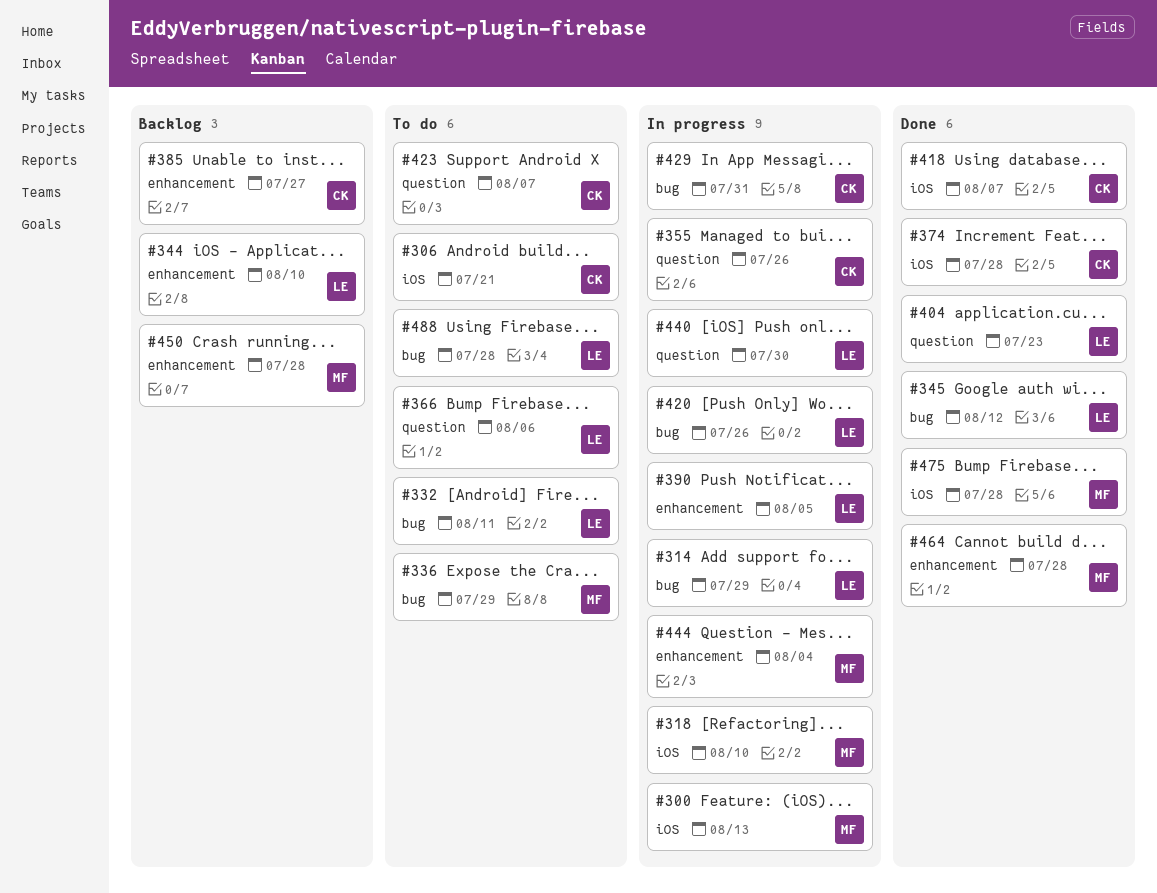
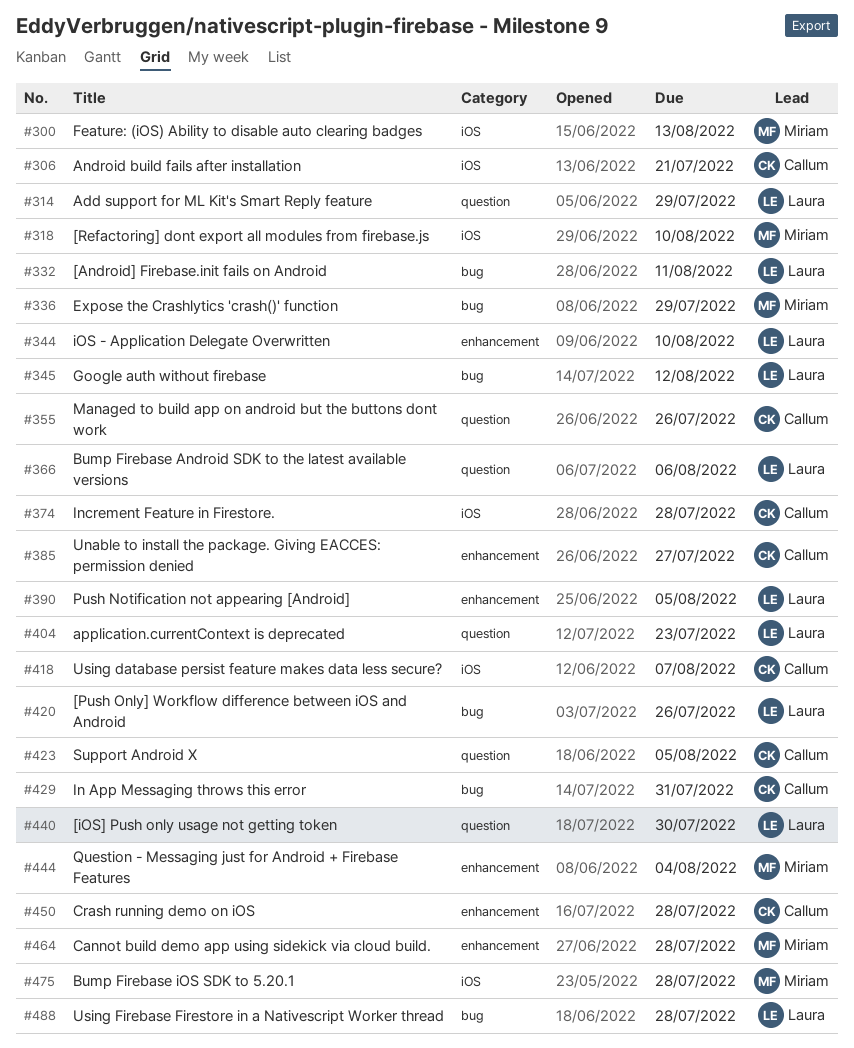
#314, label: bug -> question
#423, due: Aug 7 -> Aug 5
#450, owner: Miriam -> Callum

